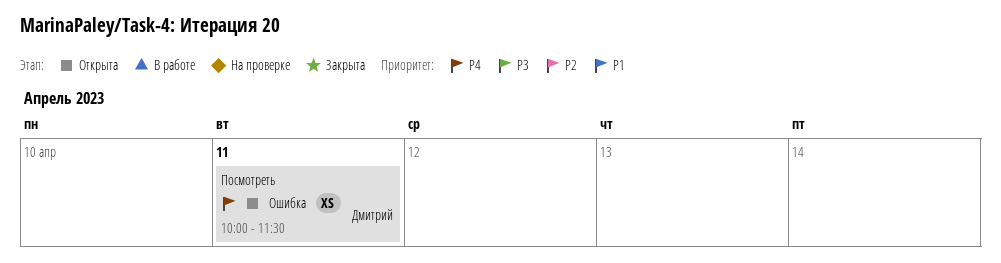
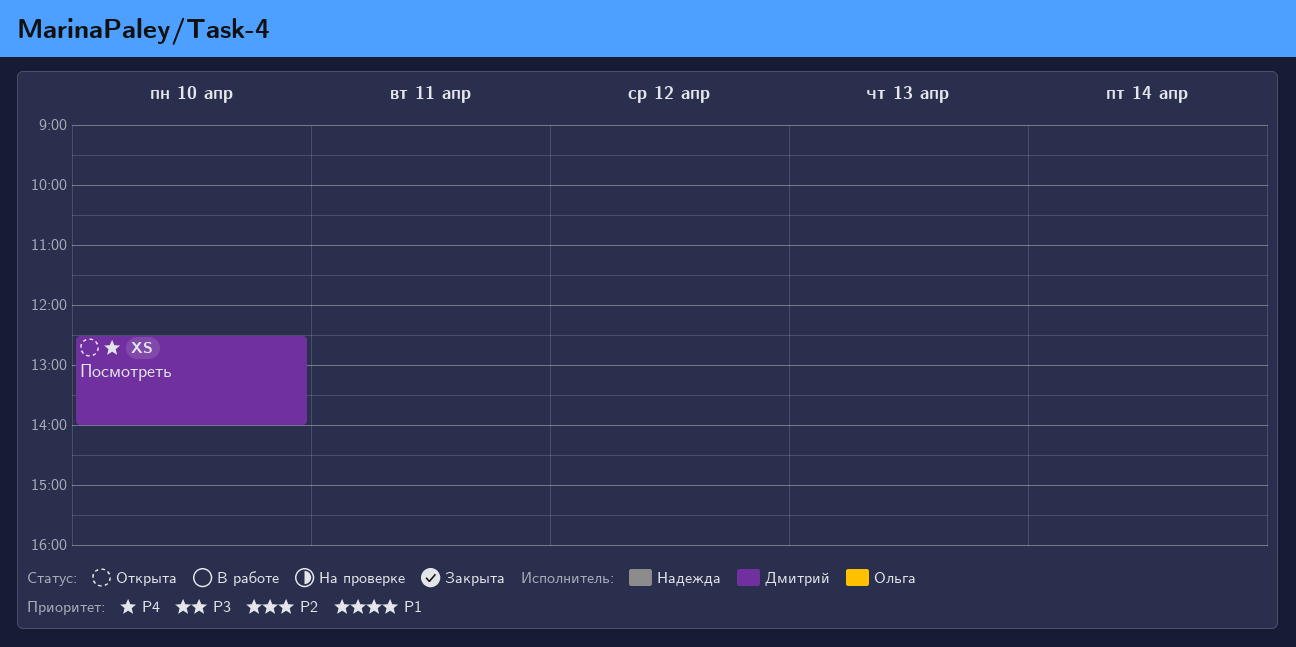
Посмотреть, day: Apr 11 -> Apr 10
Посмотреть, begins: 10:00 -> 12:30
Посмотреть, ends: 11:30 -> 14:00

